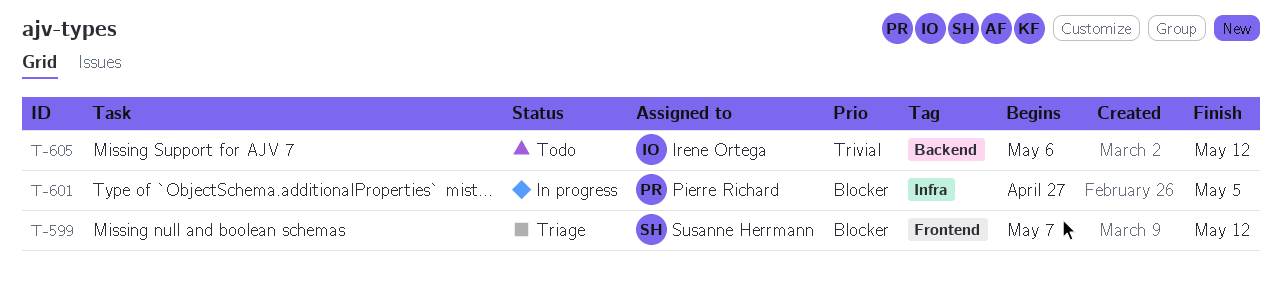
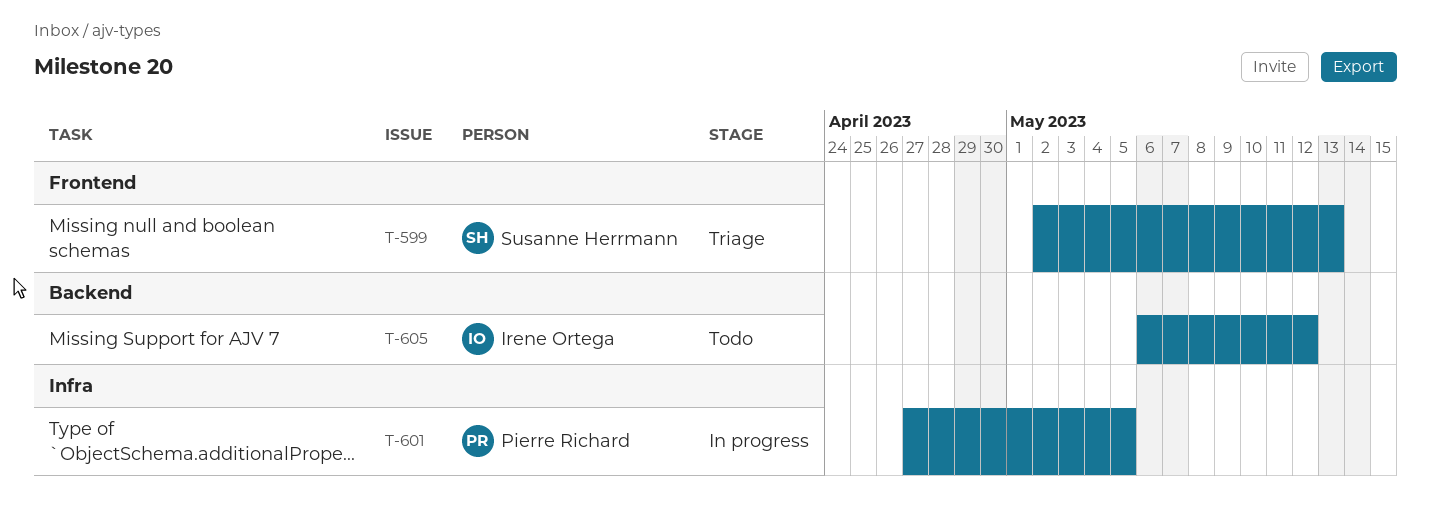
T-599, start: May 7 -> May 2
T-599, due: May 12 -> May 13

